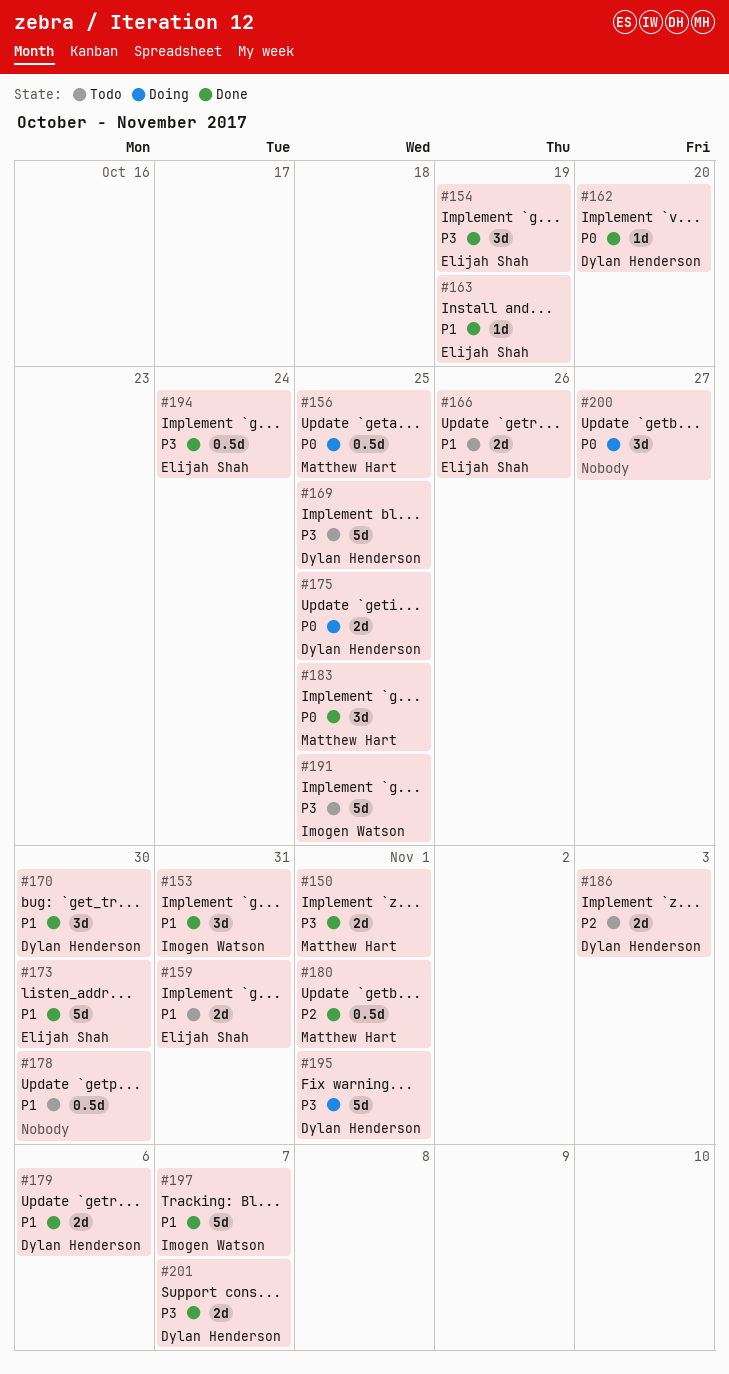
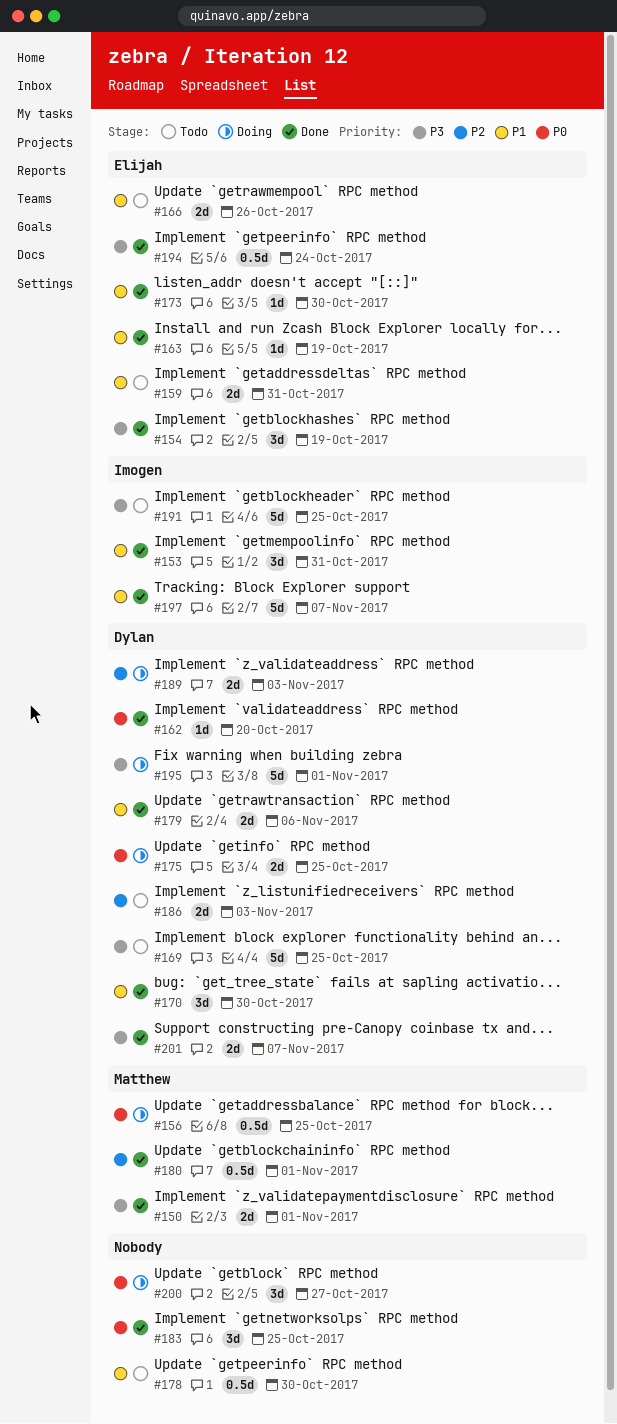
#173, estimate: 5d -> 1d
#183, owner: Matthew Hart -> none
#189: none -> present

